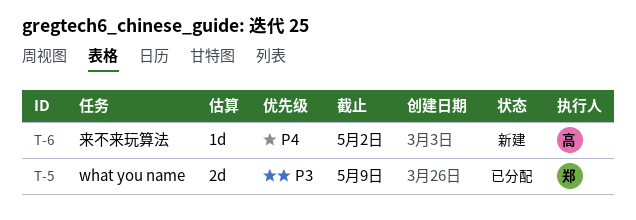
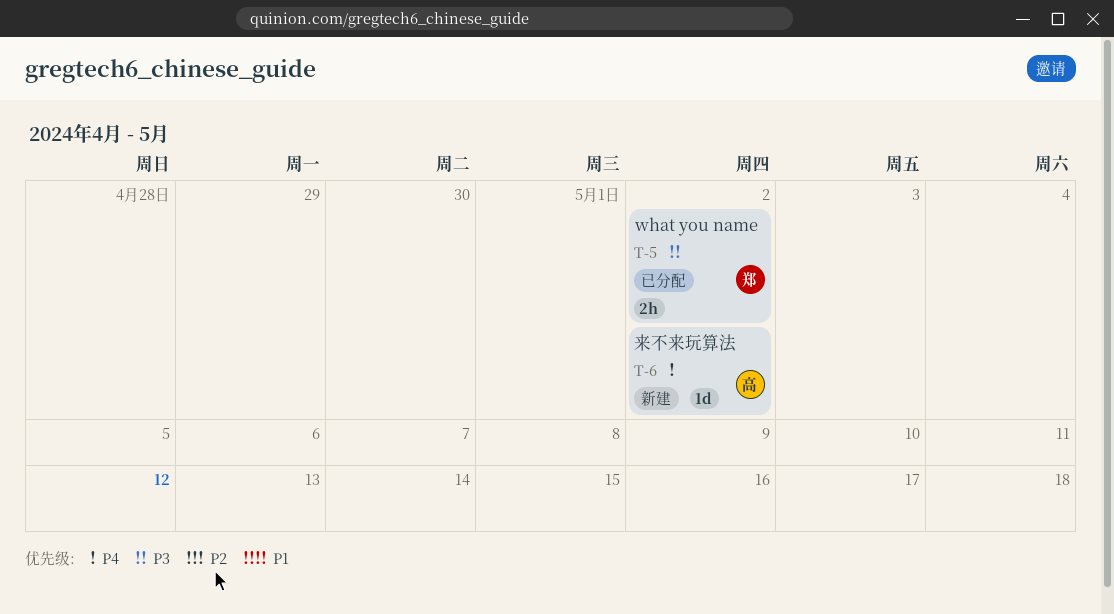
T-5, estimate: 2d -> 2h
T-5, due: May 9 -> May 2

